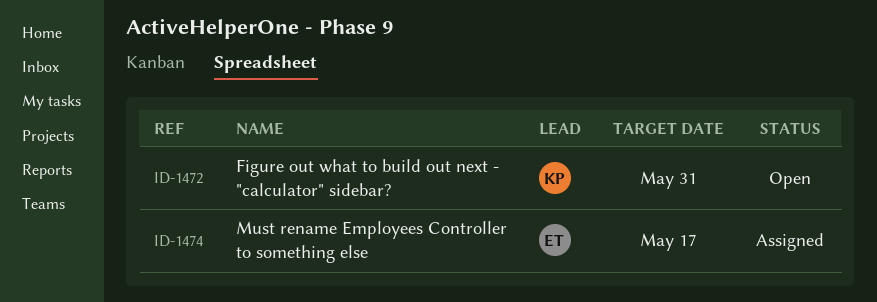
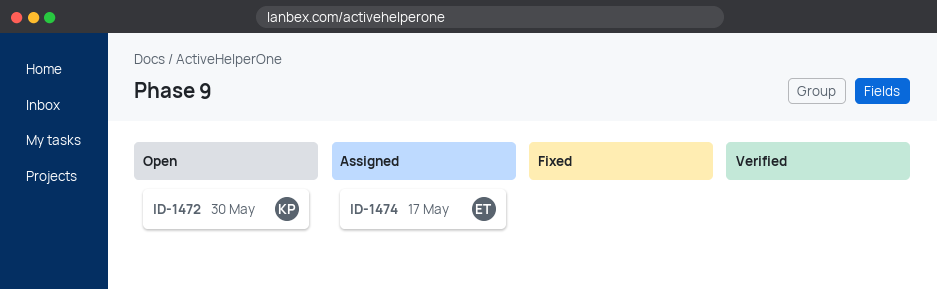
ID-1472, due: May 31 -> May 30

